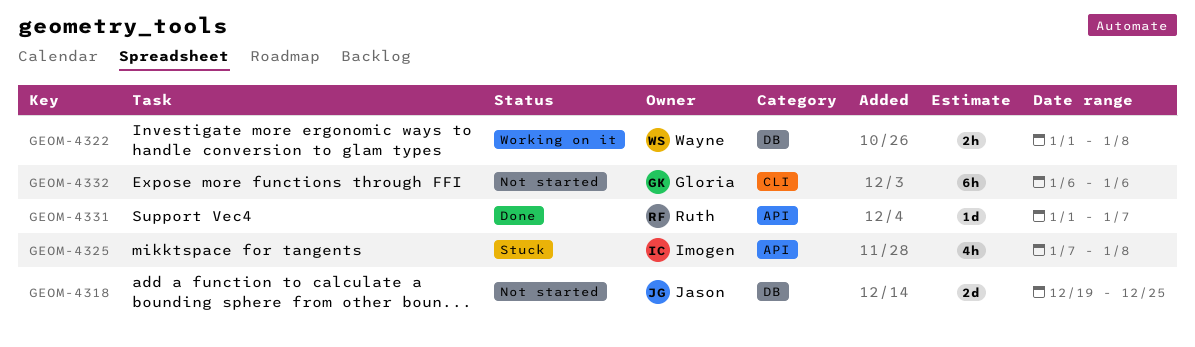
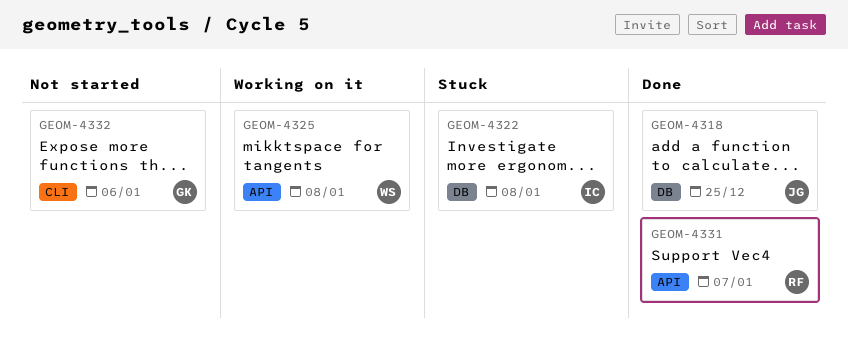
GEOM-4318, status: Not started -> Done
GEOM-4322, status: Working on it -> Stuck
GEOM-4322, owner: Wayne -> Imogen
GEOM-4325, status: Stuck -> Working on it
GEOM-4325, owner: Imogen -> Wayne

